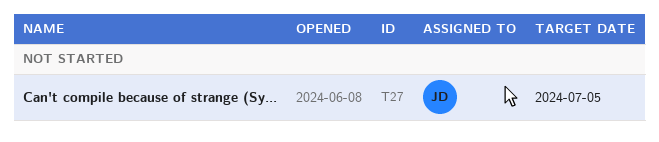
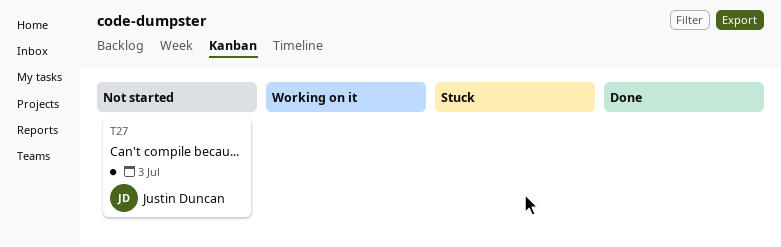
T27, due: Jul 5 -> Jul 3

